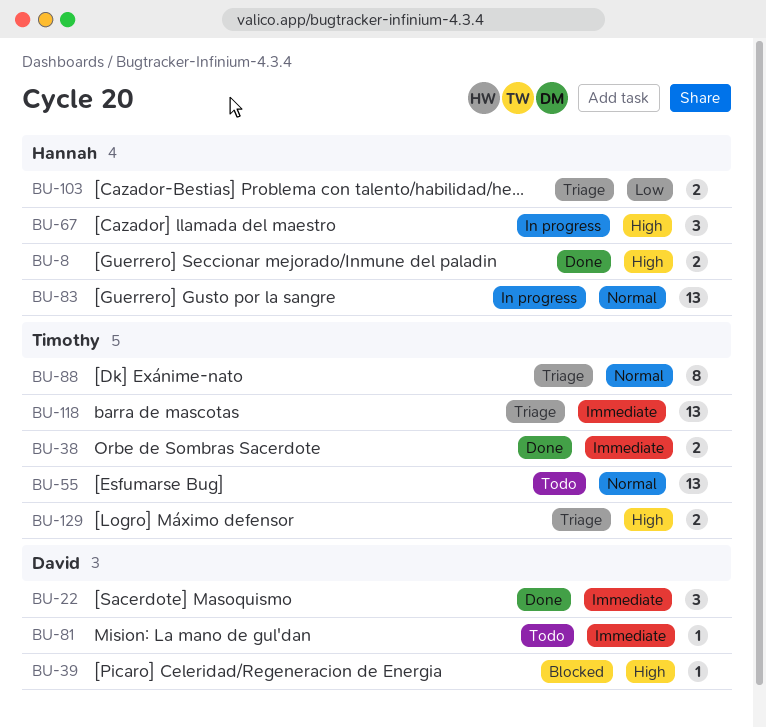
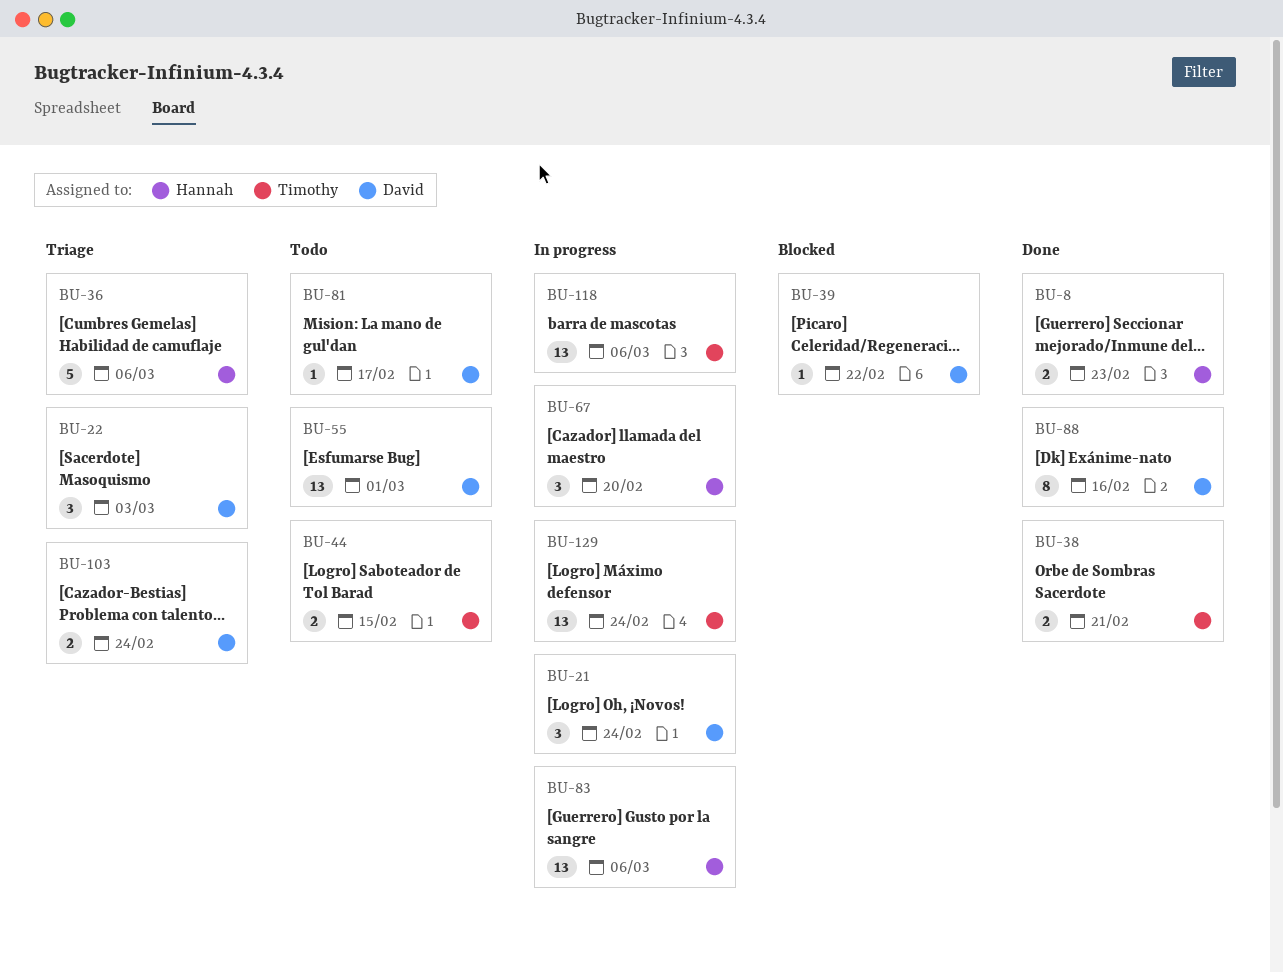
BU-21: none -> present
BU-22, status: Done -> Triage
BU-36: none -> present
BU-44: none -> present
BU-55, owner: Timothy -> David
BU-88, status: Triage -> Done
BU-88, owner: Timothy -> David
BU-103, owner: Hannah -> David
BU-118, status: Triage -> In progress
BU-129, status: Triage -> In progress
BU-129, estimate: 2 -> 13

